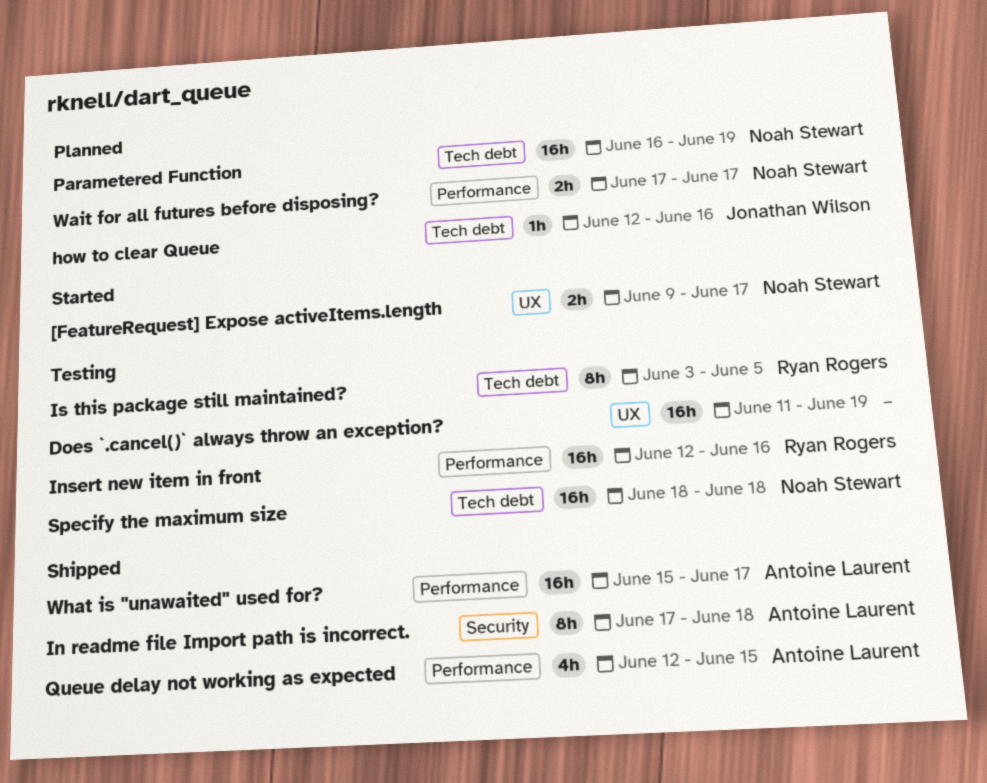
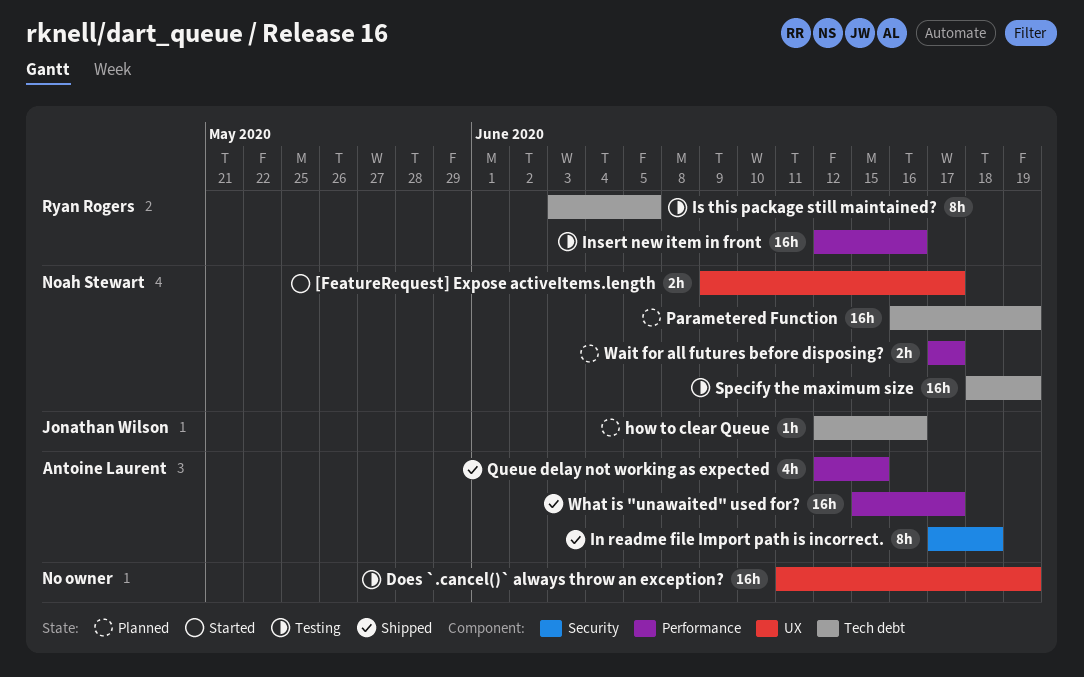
Specify the maximum size, due: Jun 18 -> Jun 19

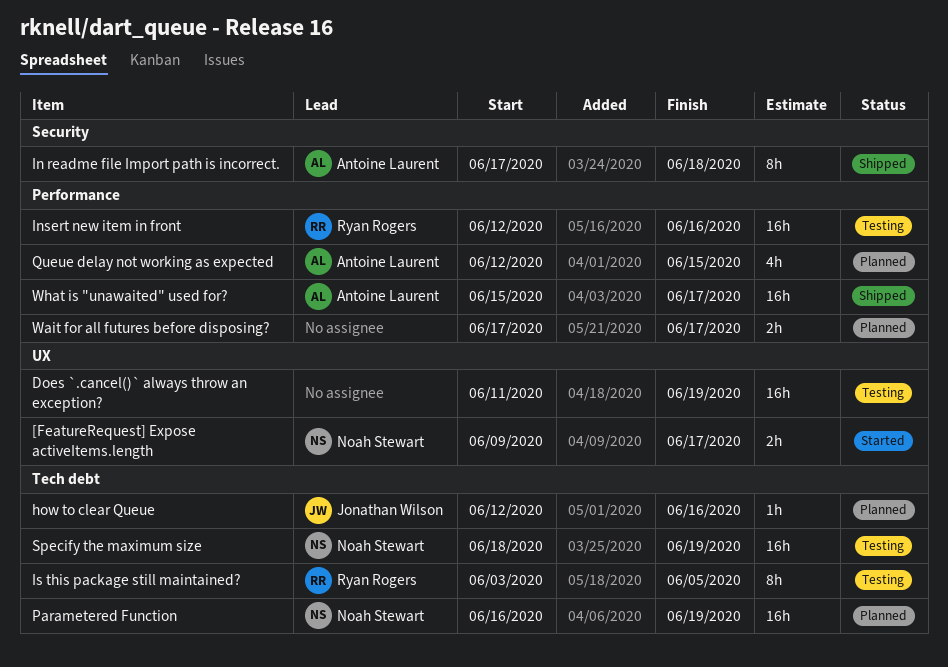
Queue delay not working as expected, status: Shipped -> Planned
Wait for all futures before disposing?, owner: Noah Stewart -> none

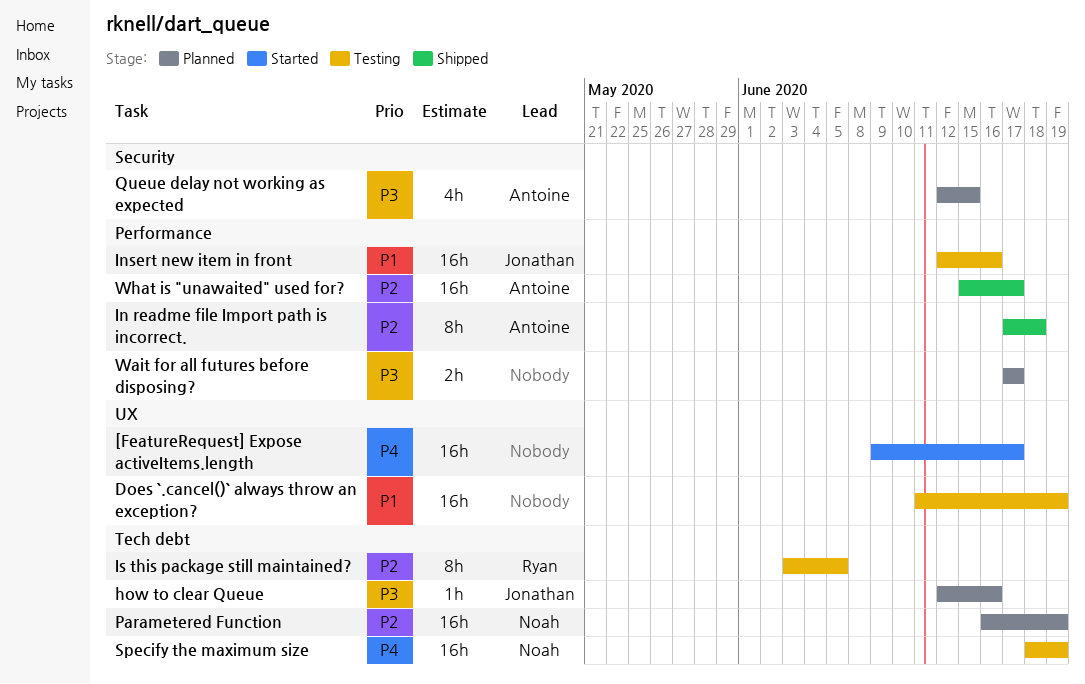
[FeatureRequest] Expose activeItems.length, owner: Noah Stewart -> none
[FeatureRequest] Expose activeItems.length, estimate: 2h -> 16h
In readme file Import path is incorrect., label: Security -> Performance
Insert new item in front, owner: Ryan Rogers -> Jonathan Wilson
Queue delay not working as expected, label: Performance -> Security

